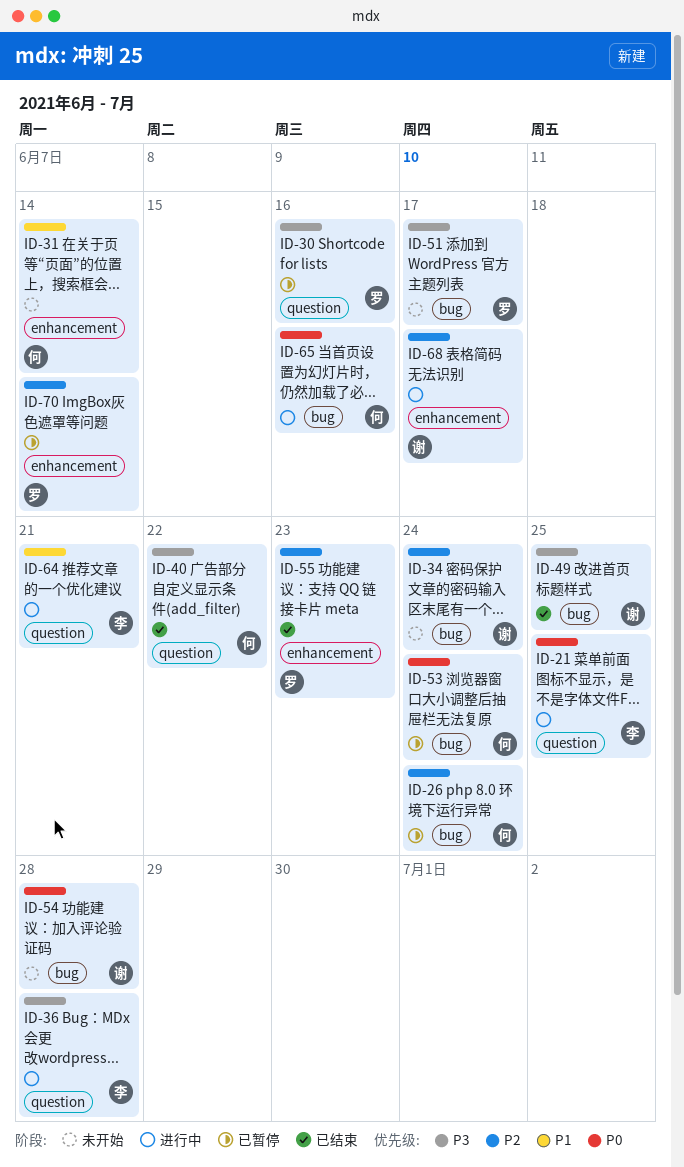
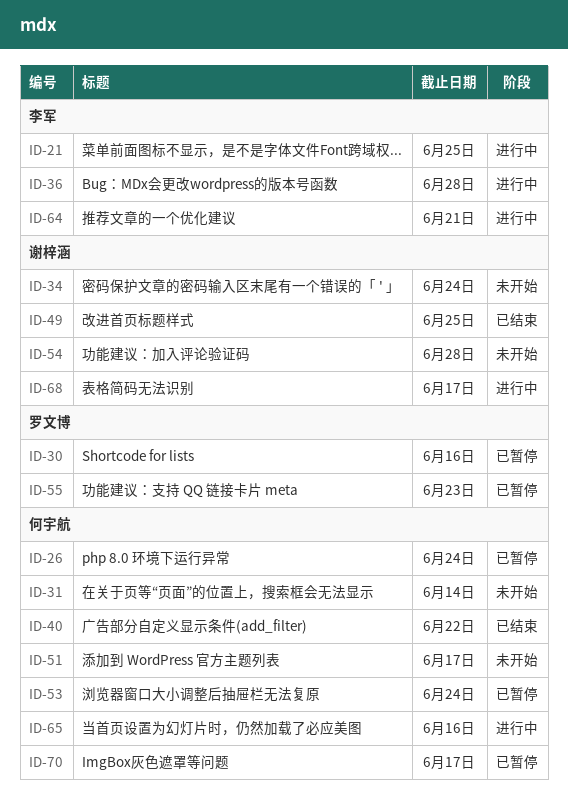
ID-51, owner: 罗文博 -> 何宇航
ID-55, status: 已结束 -> 已暂停
ID-70, owner: 罗文博 -> 何宇航
ID-70, due: Jun 14 -> Jun 17

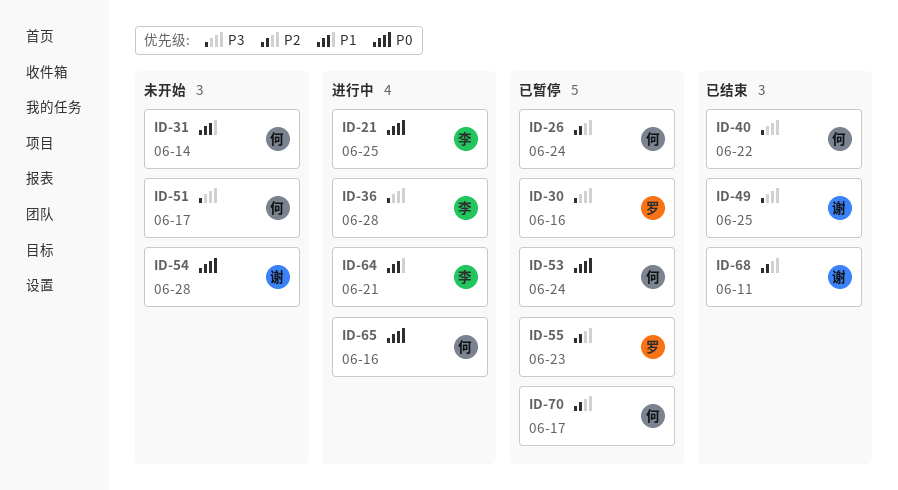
ID-34: present -> none
ID-68, status: 进行中 -> 已结束
ID-68, due: Jun 17 -> Jun 11

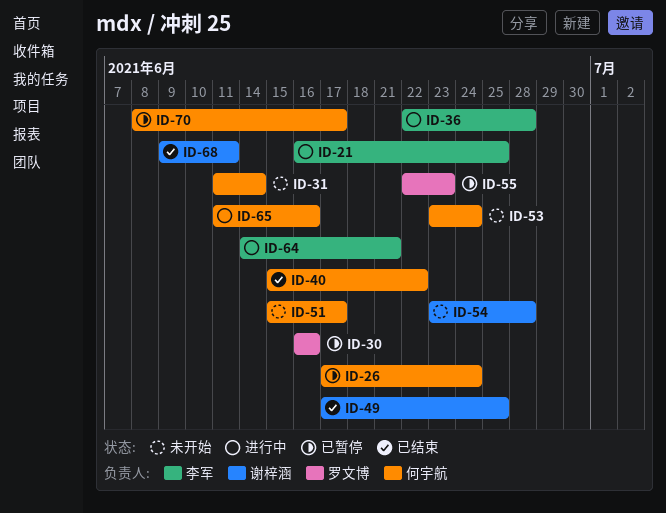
ID-53, status: 已暂停 -> 未开始

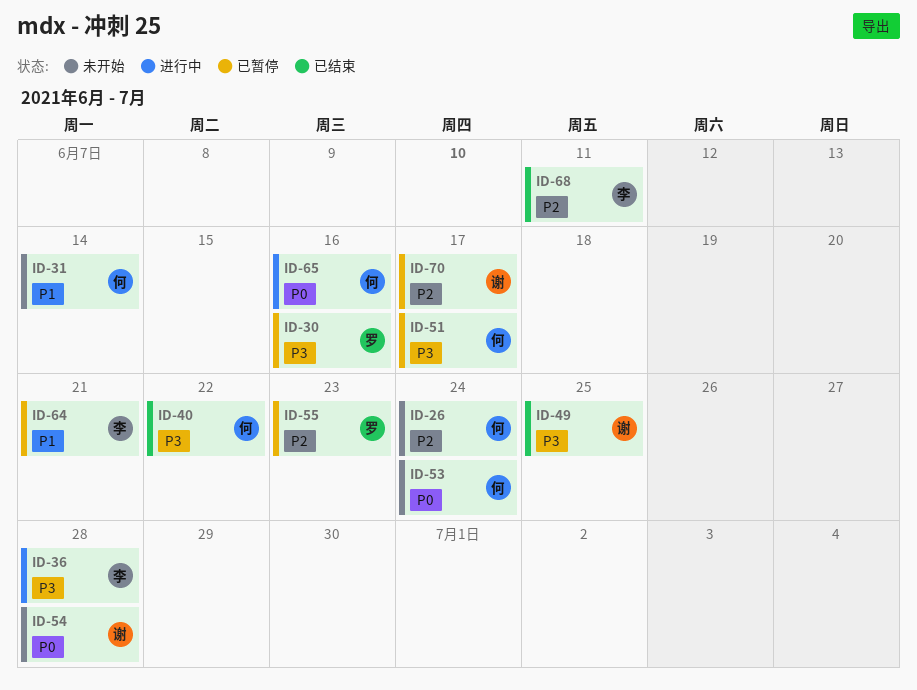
ID-21: present -> none
ID-26, status: 已暂停 -> 未开始
ID-51, status: 未开始 -> 已暂停
ID-64, status: 进行中 -> 已暂停
ID-68, owner: 谢梓涵 -> 李军
ID-70, owner: 何宇航 -> 谢梓涵

